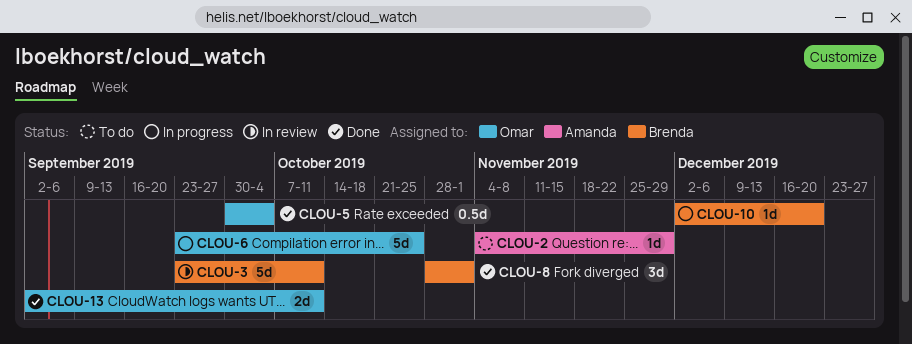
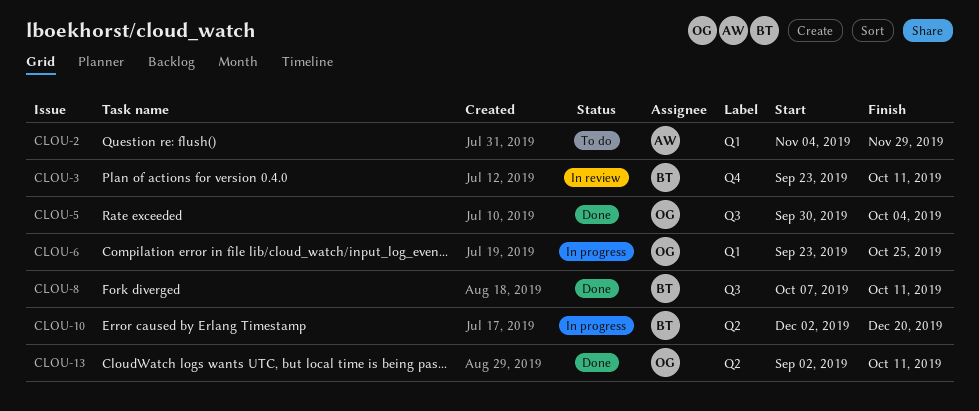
CLOU-8, start: Oct 28 -> Oct 7
CLOU-8, due: Nov 1 -> Oct 11

